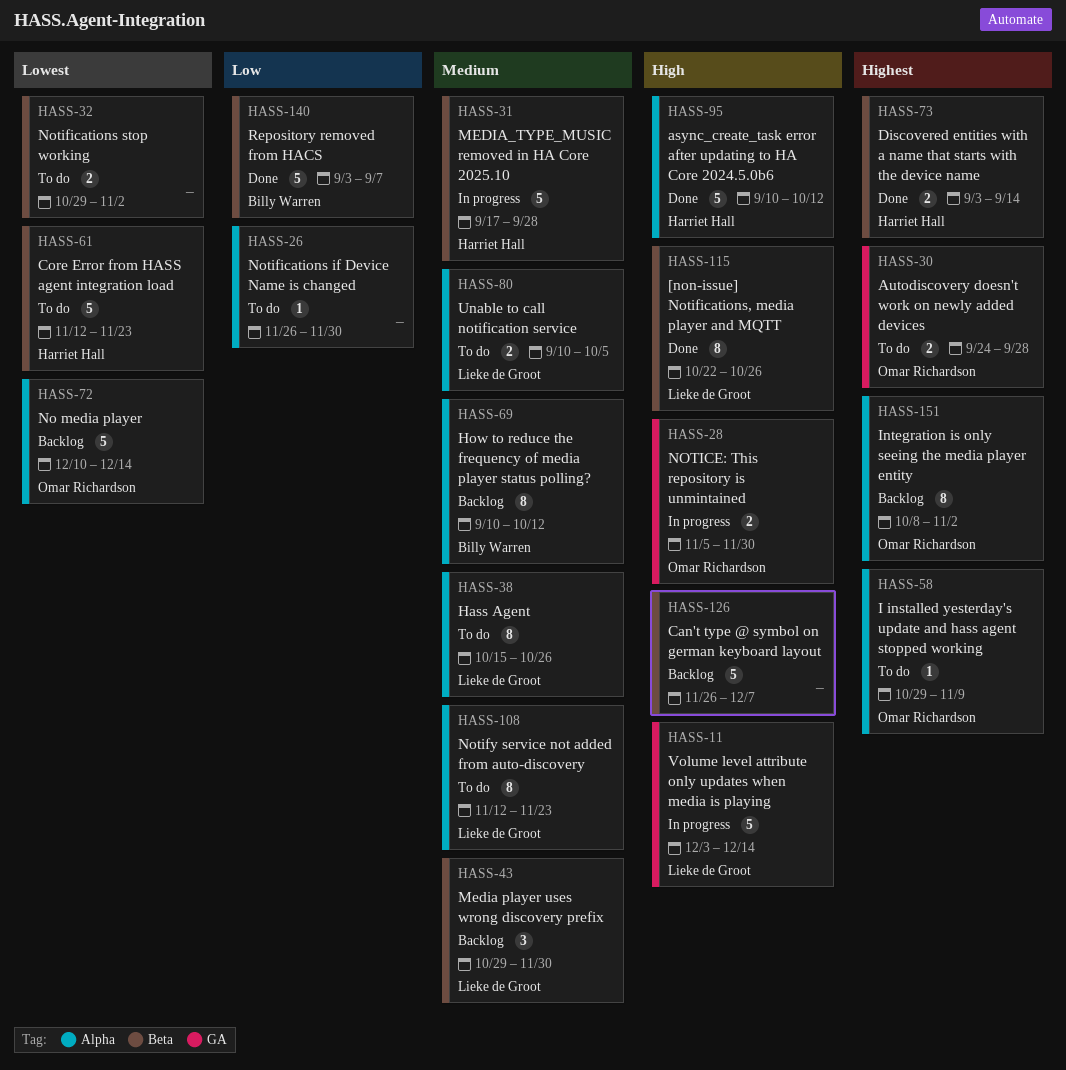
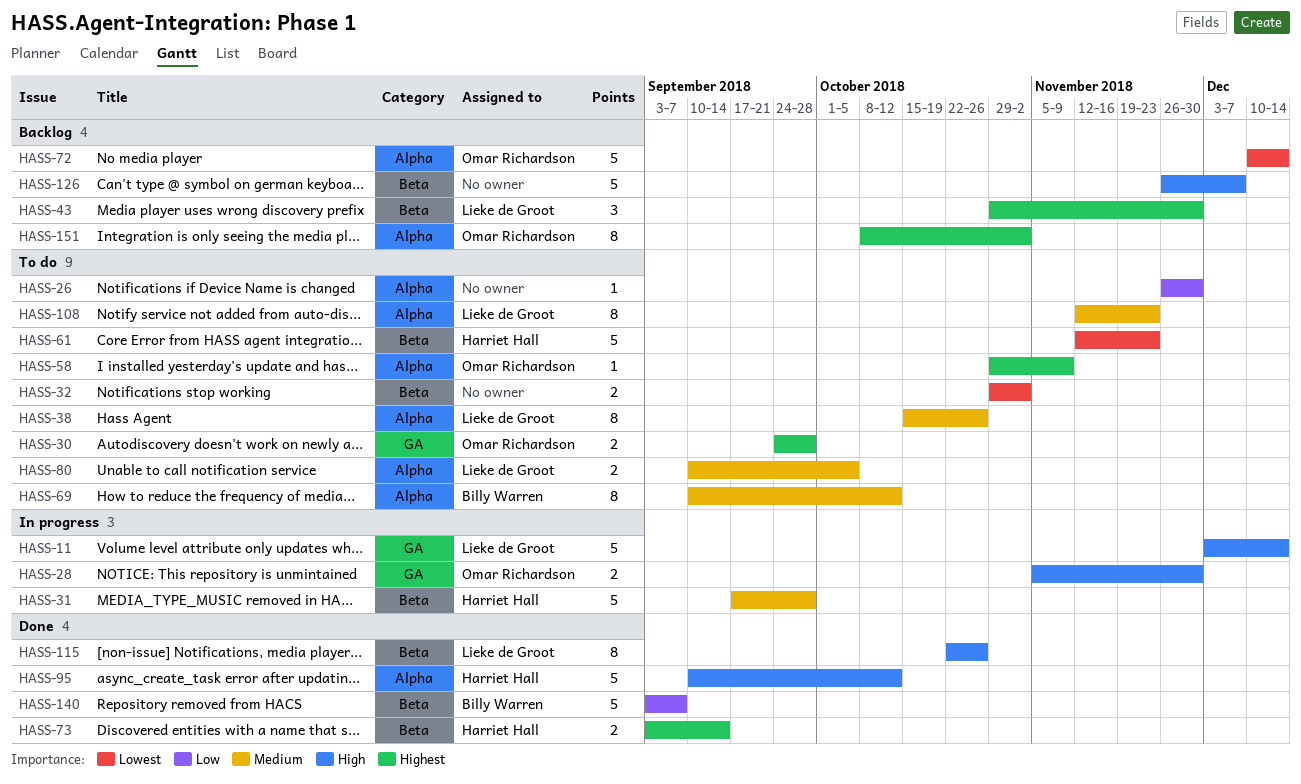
HASS-43, priority: Medium -> Highest
HASS-69, status: Backlog -> To do

